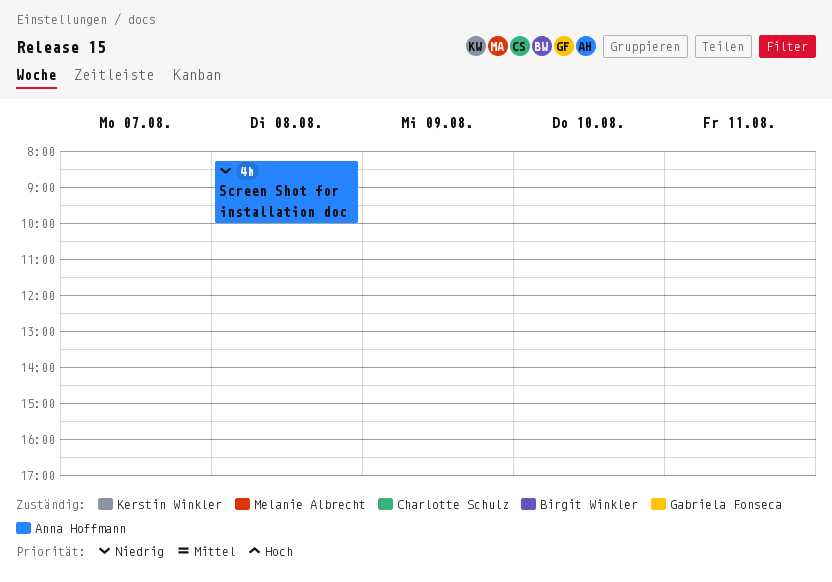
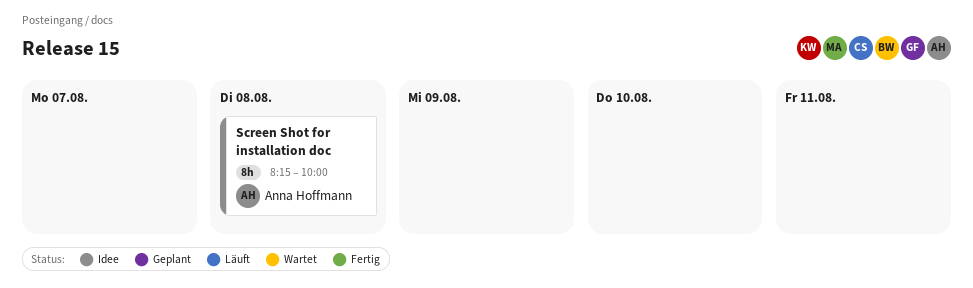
Screen Shot for installation doc, estimate: 4h -> 8h

